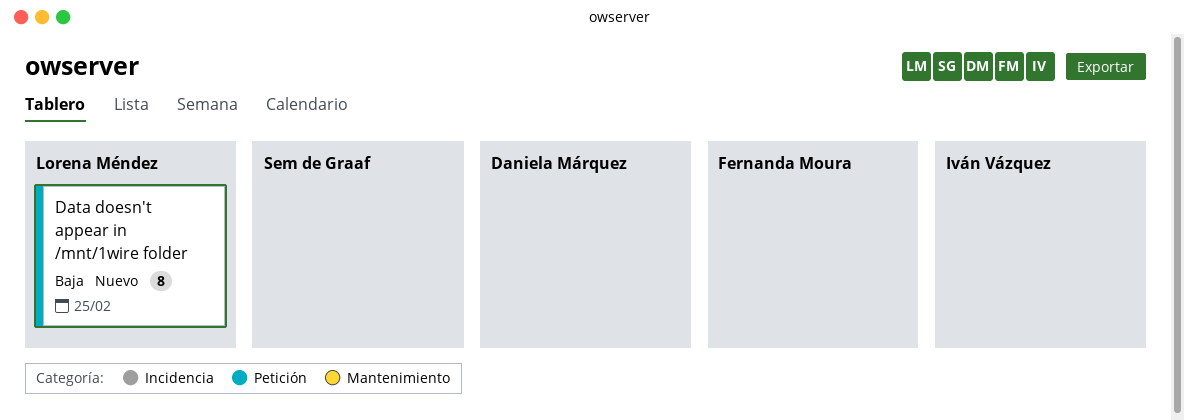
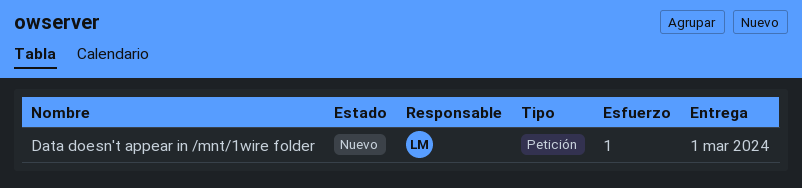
Data doesn't appear in /mnt/1wire folder, estimate: 8 -> 1
Data doesn't appear in /mnt/1wire folder, due: Feb 25 -> Mar 1

